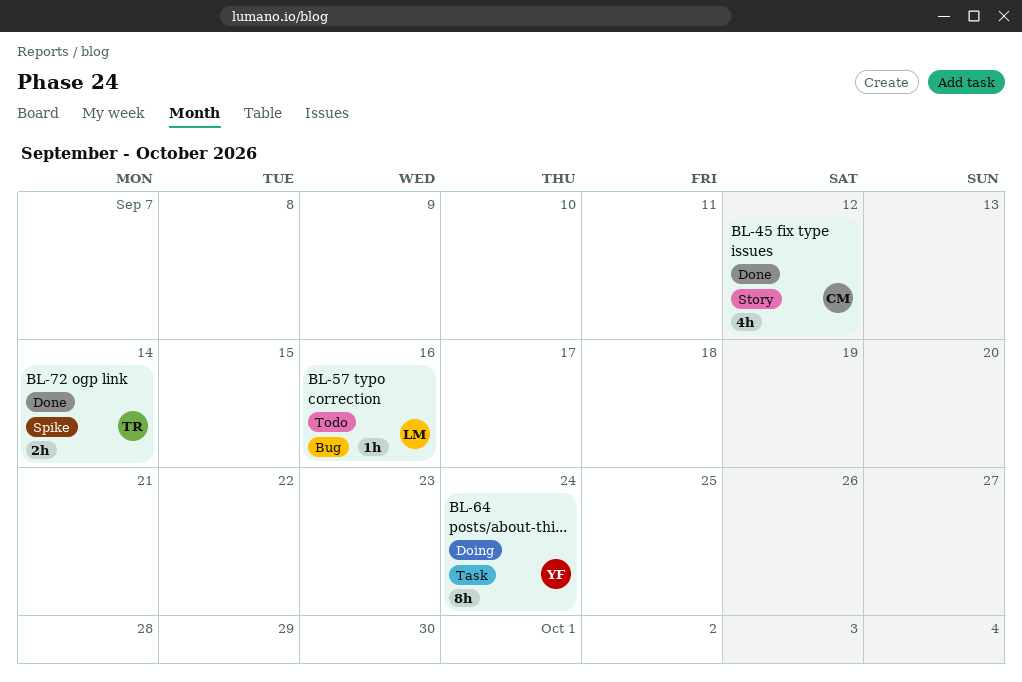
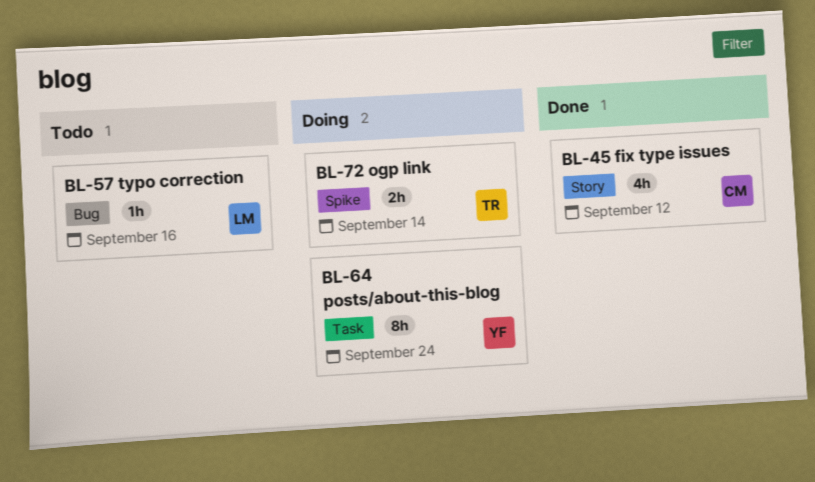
BL-72, status: Done -> Doing

